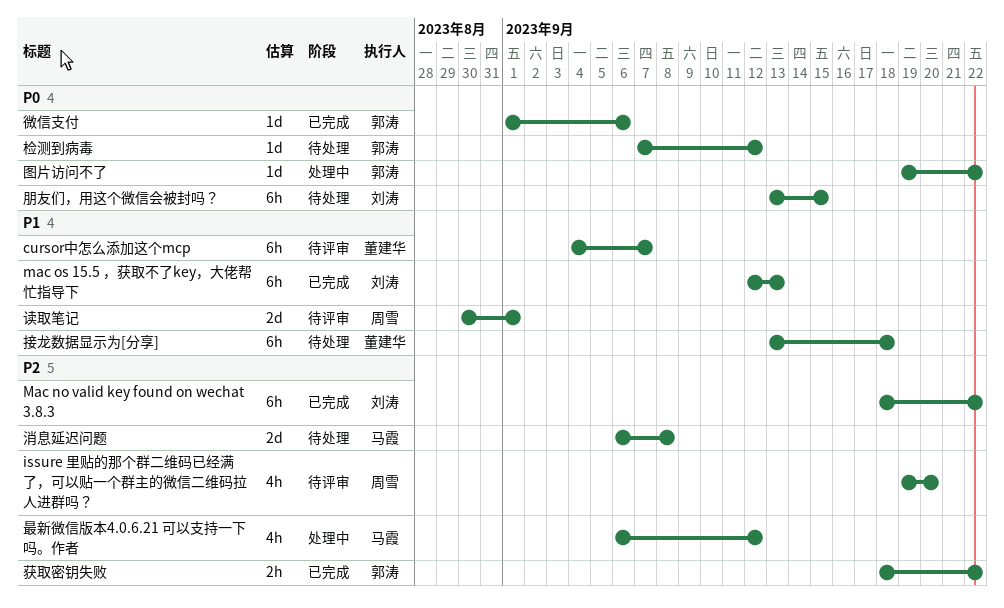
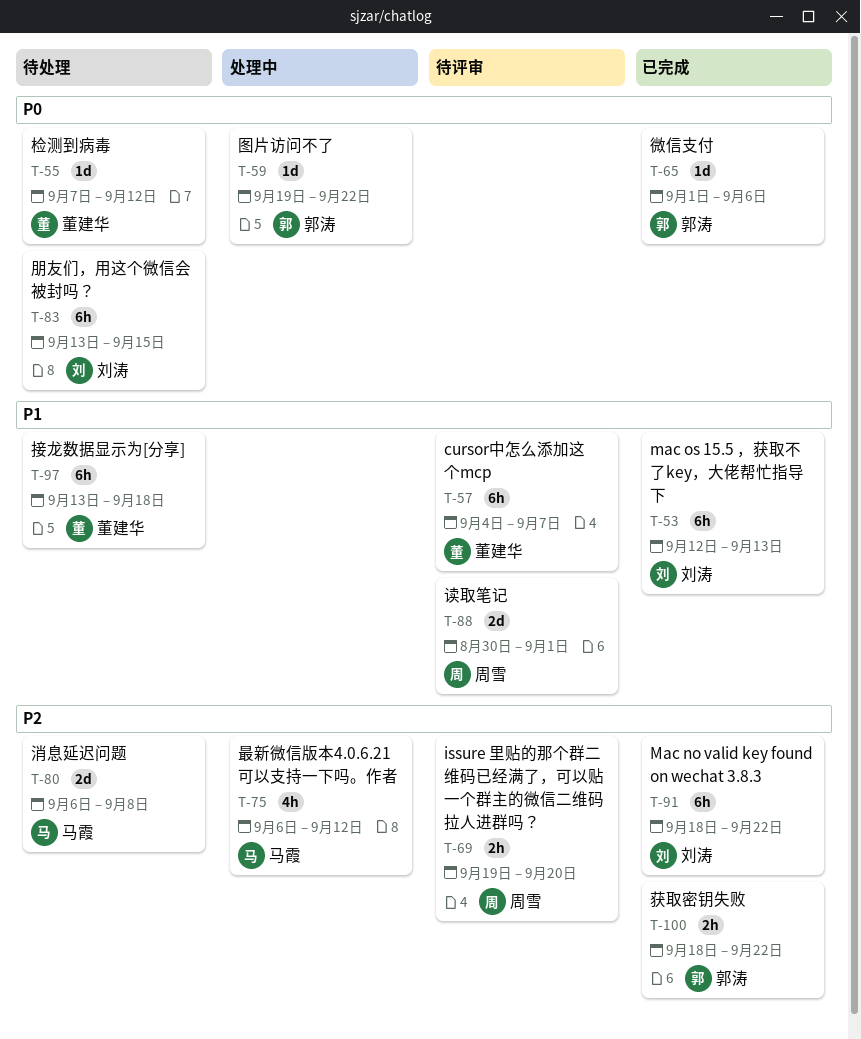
issure 里贴的那个群二维码已经满了，可以贴一个群主的微信二维码拉人进群吗？, estimate: 4h -> 2h
检测到病毒, owner: 郭涛 -> 董建华

